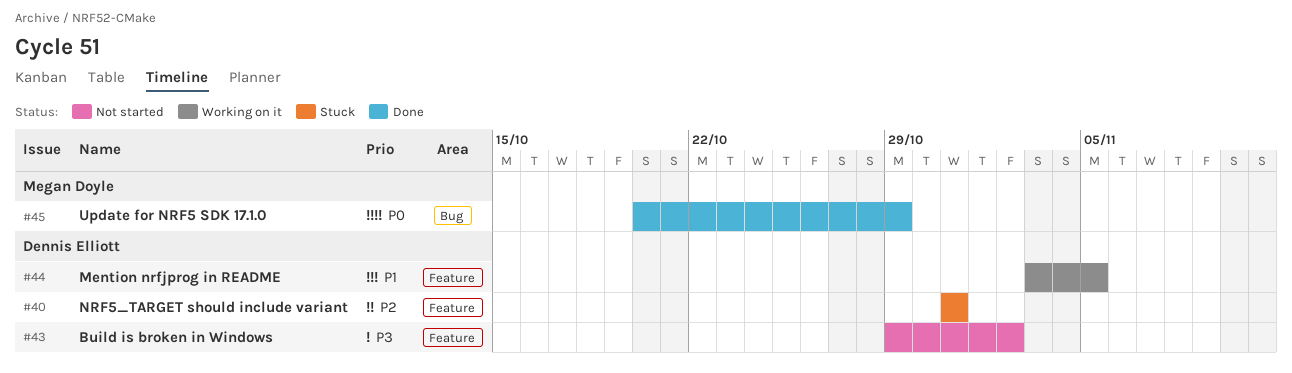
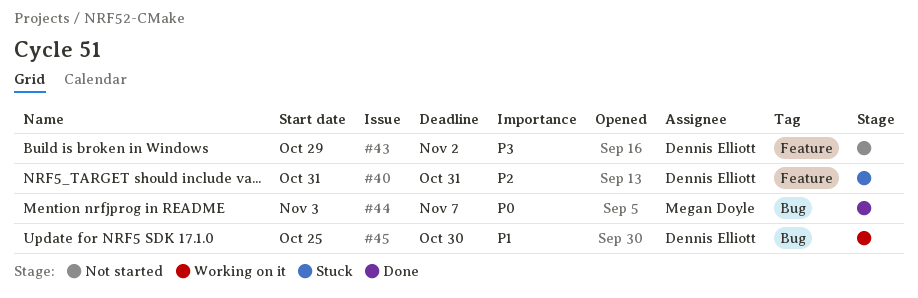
#44, status: Working on it -> Done
#44, owner: Dennis Elliott -> Megan Doyle
#44, priority: P1 -> P0
#44, label: Feature -> Bug
#44, due: Nov 5 -> Nov 7
#45, status: Done -> Working on it
#45, owner: Megan Doyle -> Dennis Elliott
#45, priority: P0 -> P1
#45, start: Oct 20 -> Oct 25
#45, due: Oct 29 -> Oct 30

